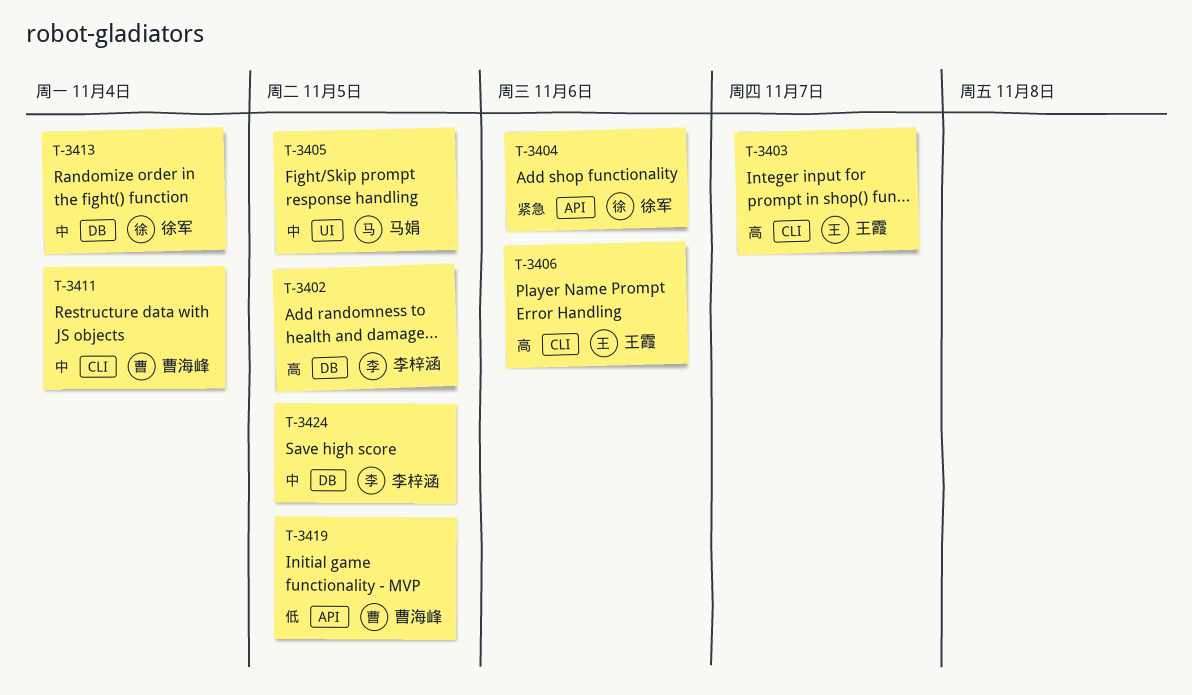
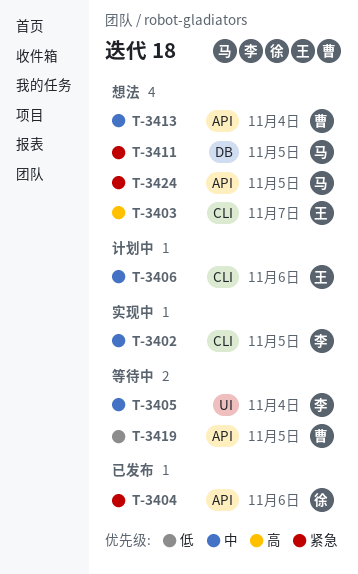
T-3402, priority: 高 -> 中
T-3402, label: DB -> CLI
T-3405, owner: 马娟 -> 李梓涵
T-3405, due: Nov 5 -> Nov 4
T-3406, priority: 高 -> 中
T-3411, owner: 曹海峰 -> 马娟
T-3411, priority: 中 -> 紧急
T-3411, label: CLI -> DB
T-3411, due: Nov 4 -> Nov 5
T-3413, owner: 徐军 -> 曹海峰
T-3413, label: DB -> API
T-3424, owner: 李梓涵 -> 马娟
T-3424, priority: 中 -> 紧急
T-3424, label: DB -> API

